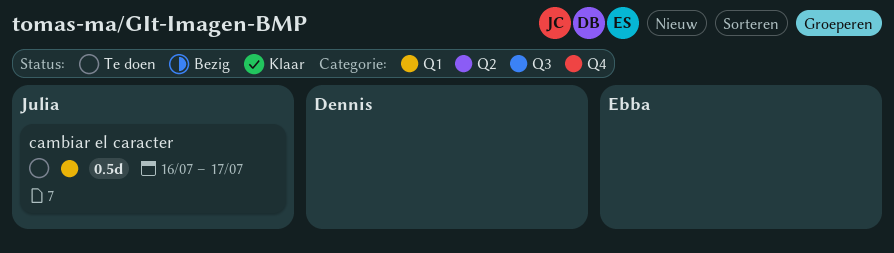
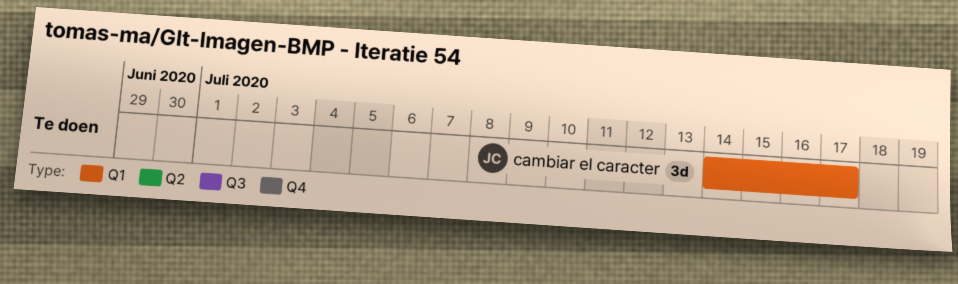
cambiar el caracter, estimate: 0.5d -> 3d
cambiar el caracter, start: Jul 16 -> Jul 14

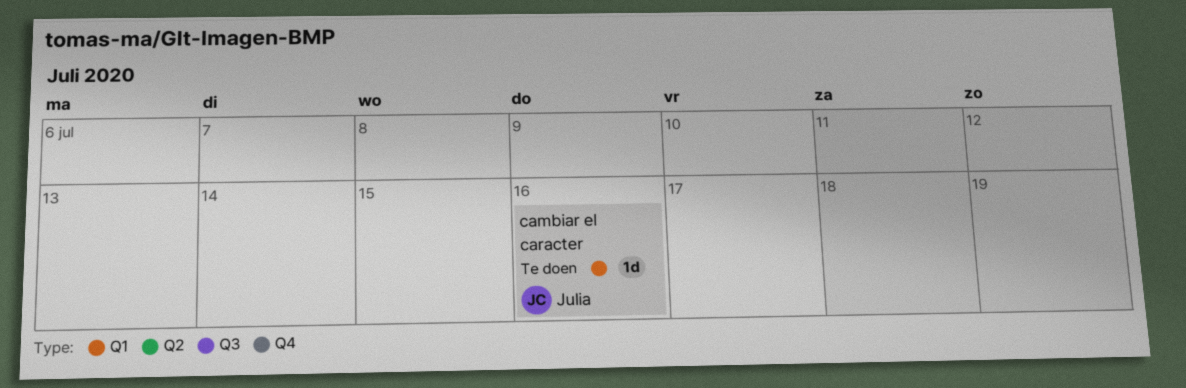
cambiar el caracter, estimate: 3d -> 1d
cambiar el caracter, due: Jul 17 -> Jul 16

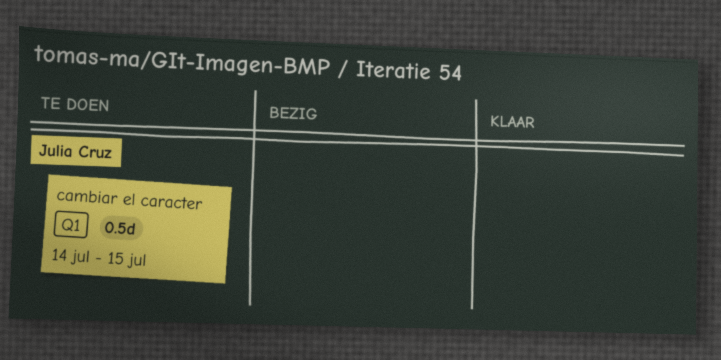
cambiar el caracter, estimate: 1d -> 0.5d
cambiar el caracter, due: Jul 16 -> Jul 15

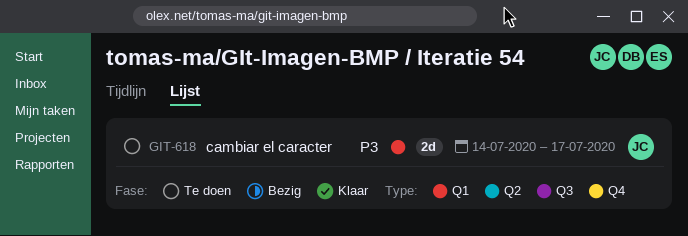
cambiar el caracter, estimate: 0.5d -> 2d
cambiar el caracter, due: Jul 15 -> Jul 17

